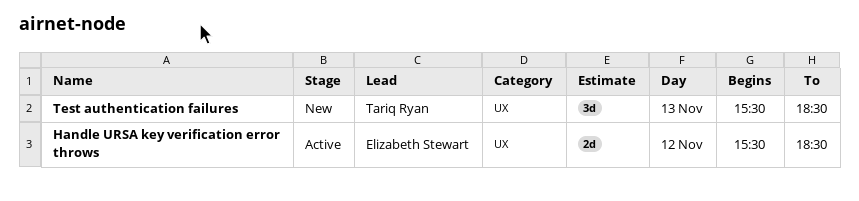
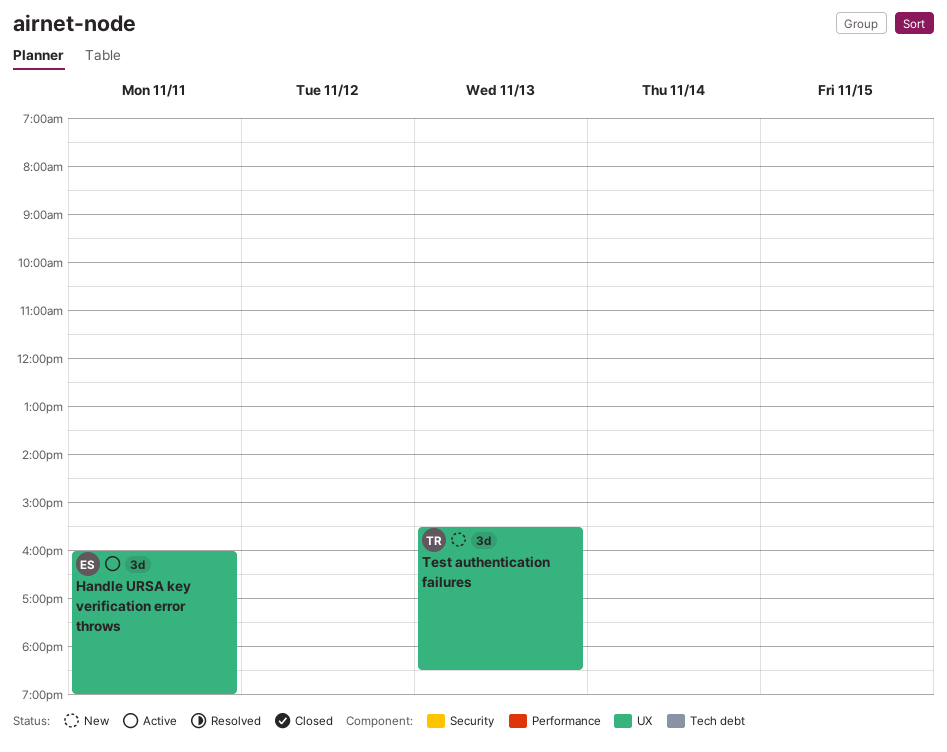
Handle URSA key verification error throws, estimate: 2d -> 3d
Handle URSA key verification error throws, day: Nov 12 -> Nov 11
Handle URSA key verification error throws, begins: 15:30 -> 16:00
Handle URSA key verification error throws, ends: 18:30 -> 19:00

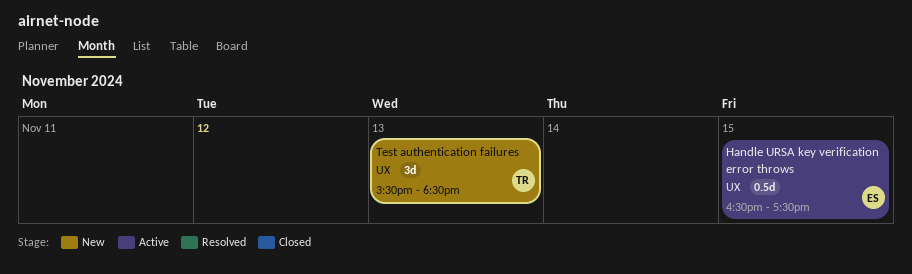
Handle URSA key verification error throws, estimate: 3d -> 0.5d
Handle URSA key verification error throws, day: Nov 11 -> Nov 15
Handle URSA key verification error throws, begins: 16:00 -> 16:30
Handle URSA key verification error throws, ends: 19:00 -> 17:30

